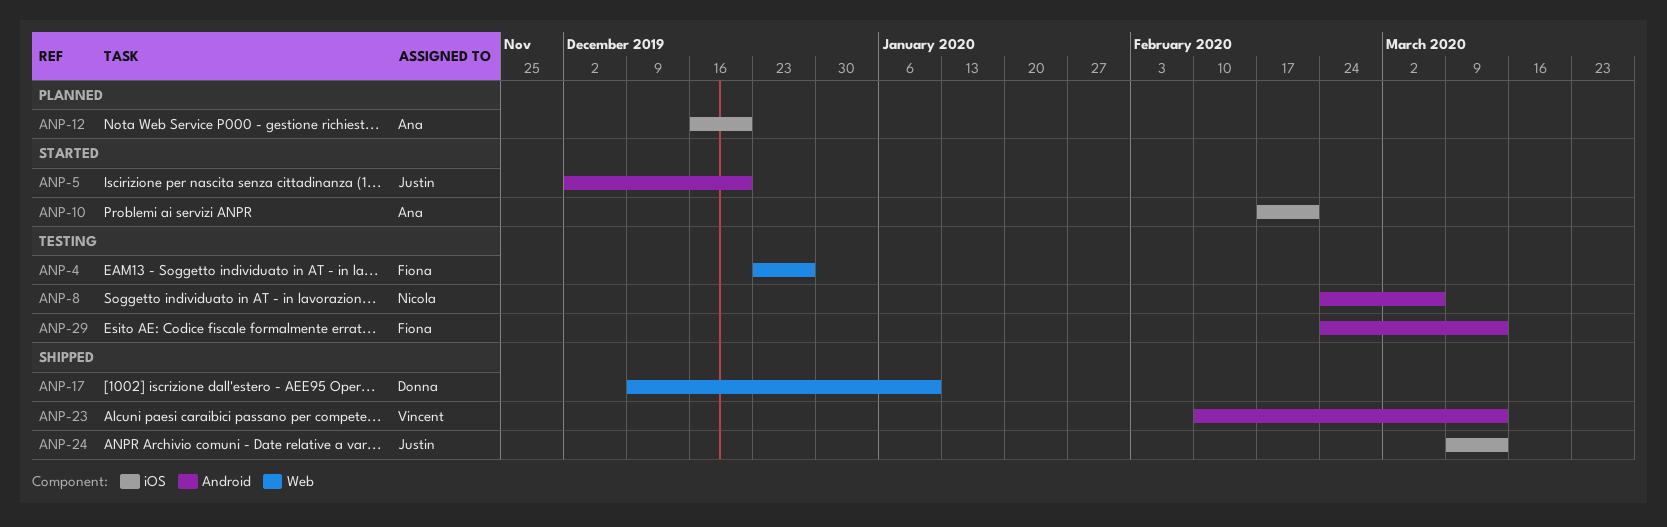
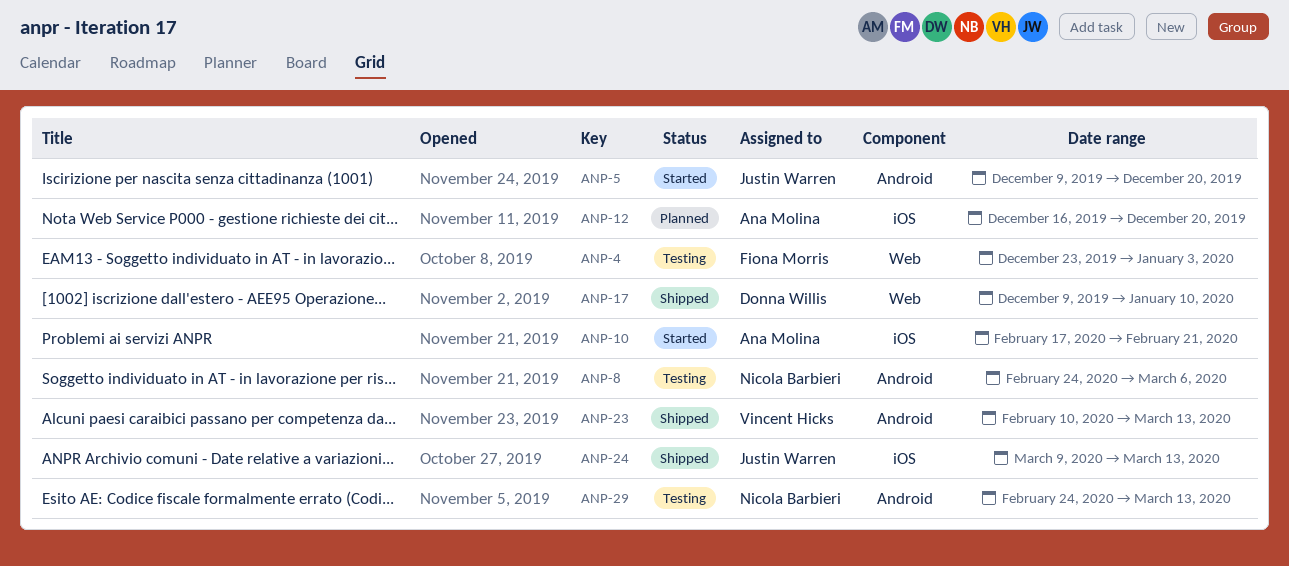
ANP-4, due: Dec 27 -> Jan 3
ANP-5, start: Dec 2 -> Dec 9
ANP-29, owner: Fiona Morris -> Nicola Barbieri

